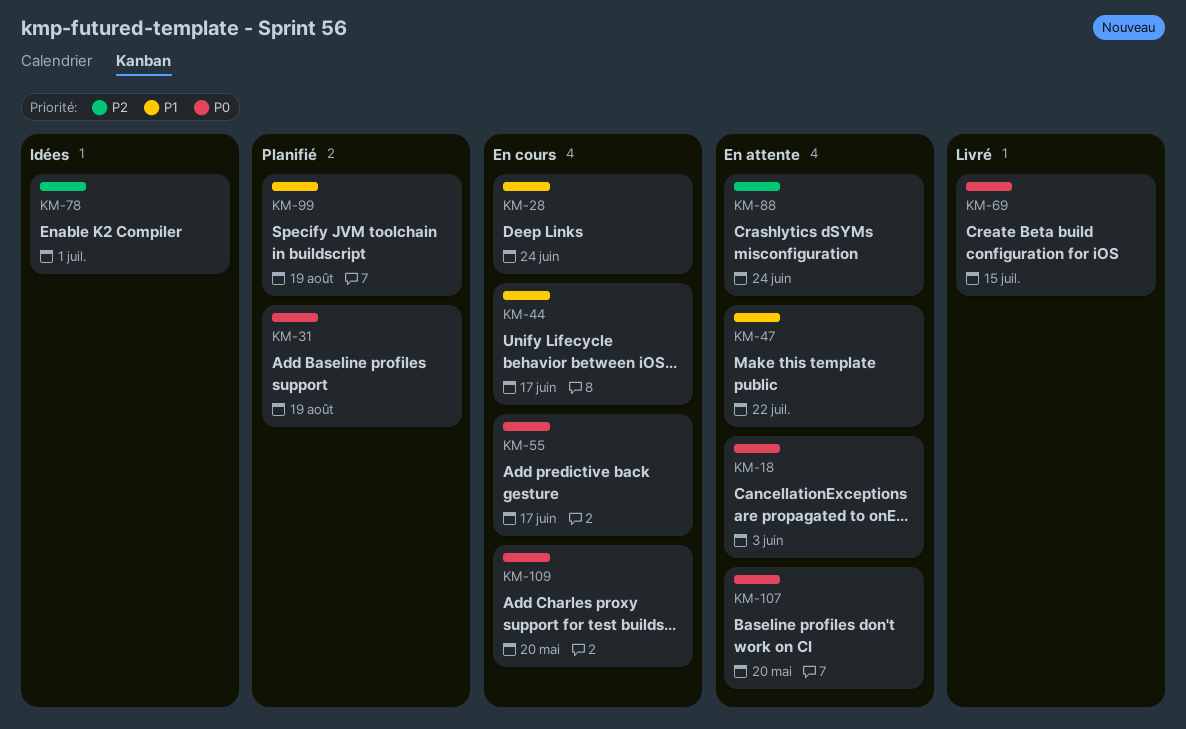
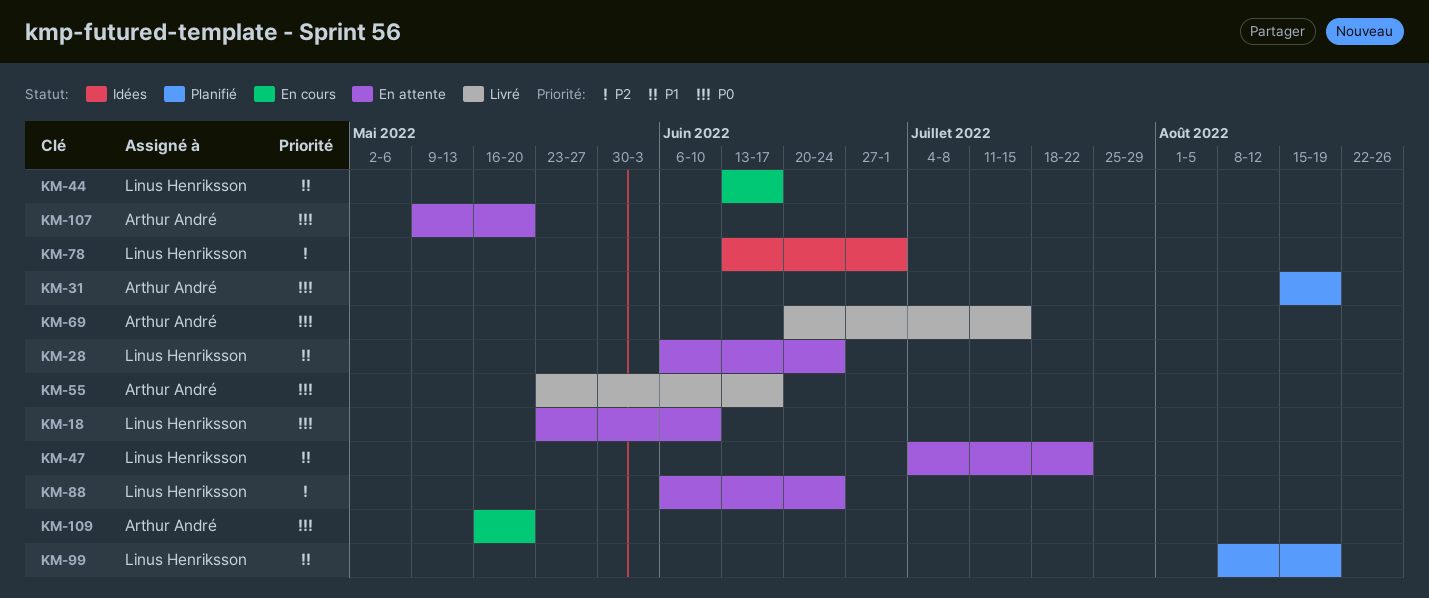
KM-18, due: Jun 3 -> Jun 10
KM-28, status: En cours -> En attente
KM-55, status: En cours -> Livré

